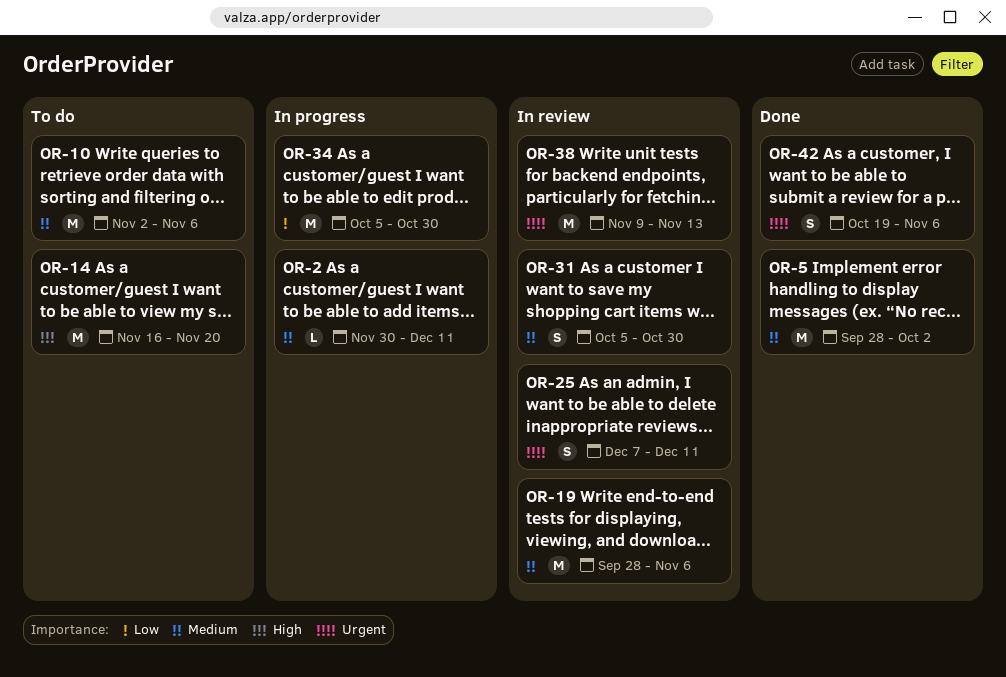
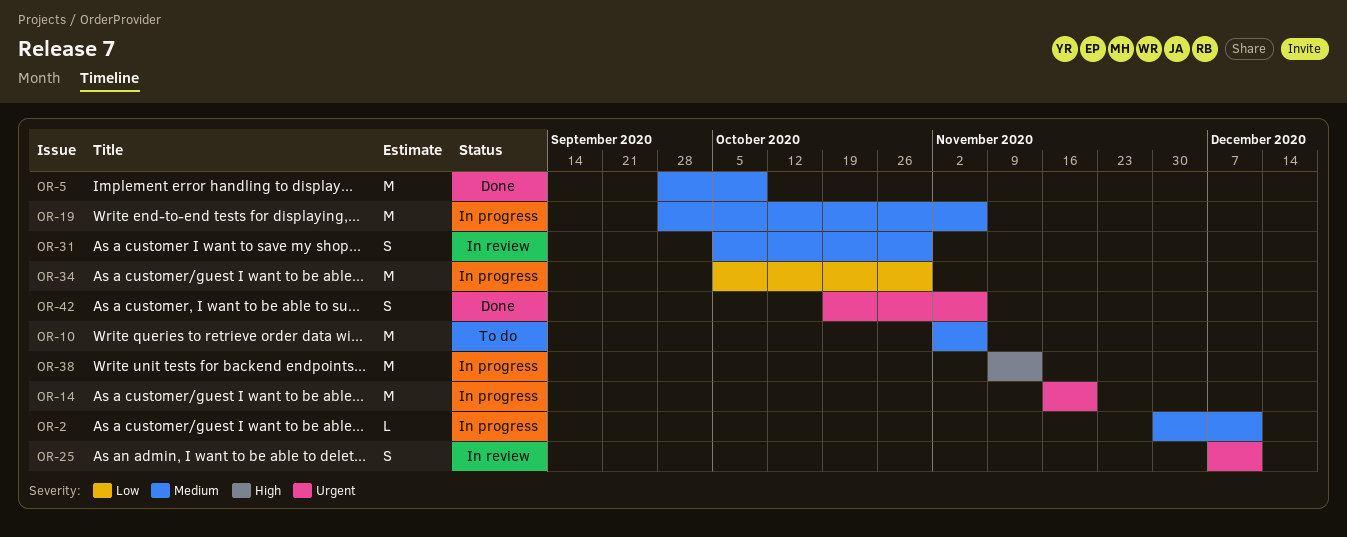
OR-5, due: Oct 2 -> Oct 9
OR-14, status: To do -> In progress
OR-14, priority: High -> Urgent
OR-19, status: In review -> In progress
OR-38, status: In review -> In progress
OR-38, priority: Urgent -> High

